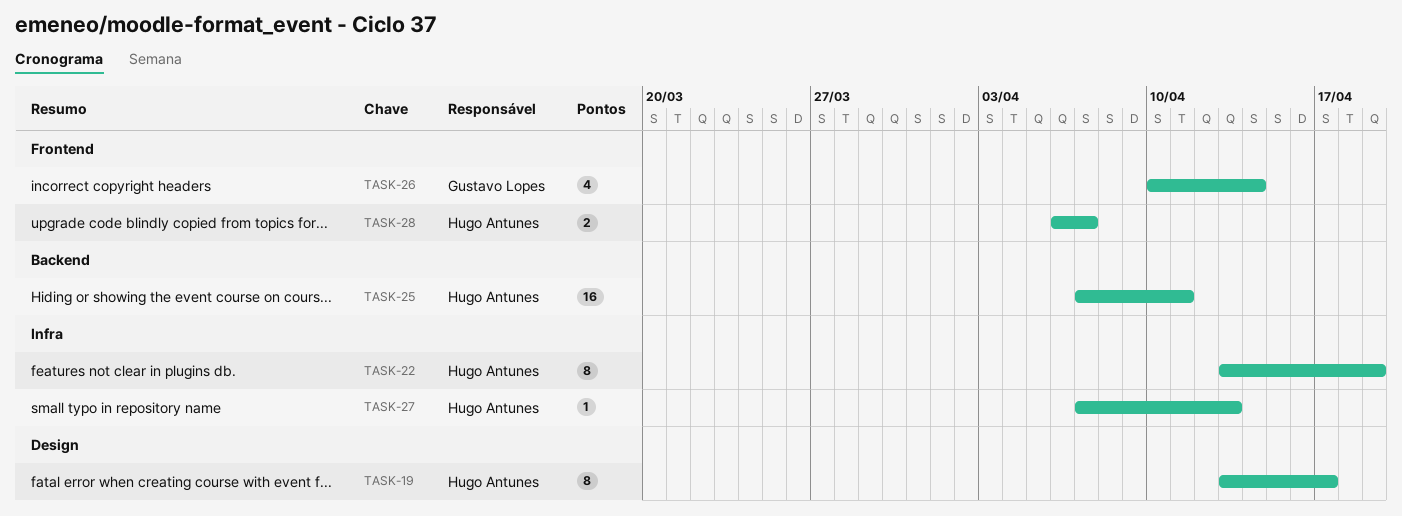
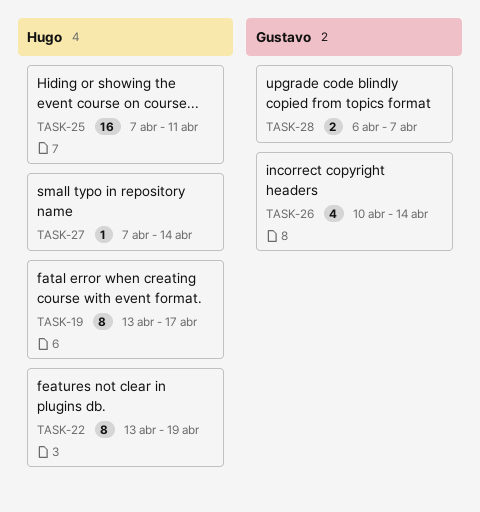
TASK-27, due: Apr 13 -> Apr 14
TASK-28, owner: Hugo Antunes -> Gustavo Lopes

